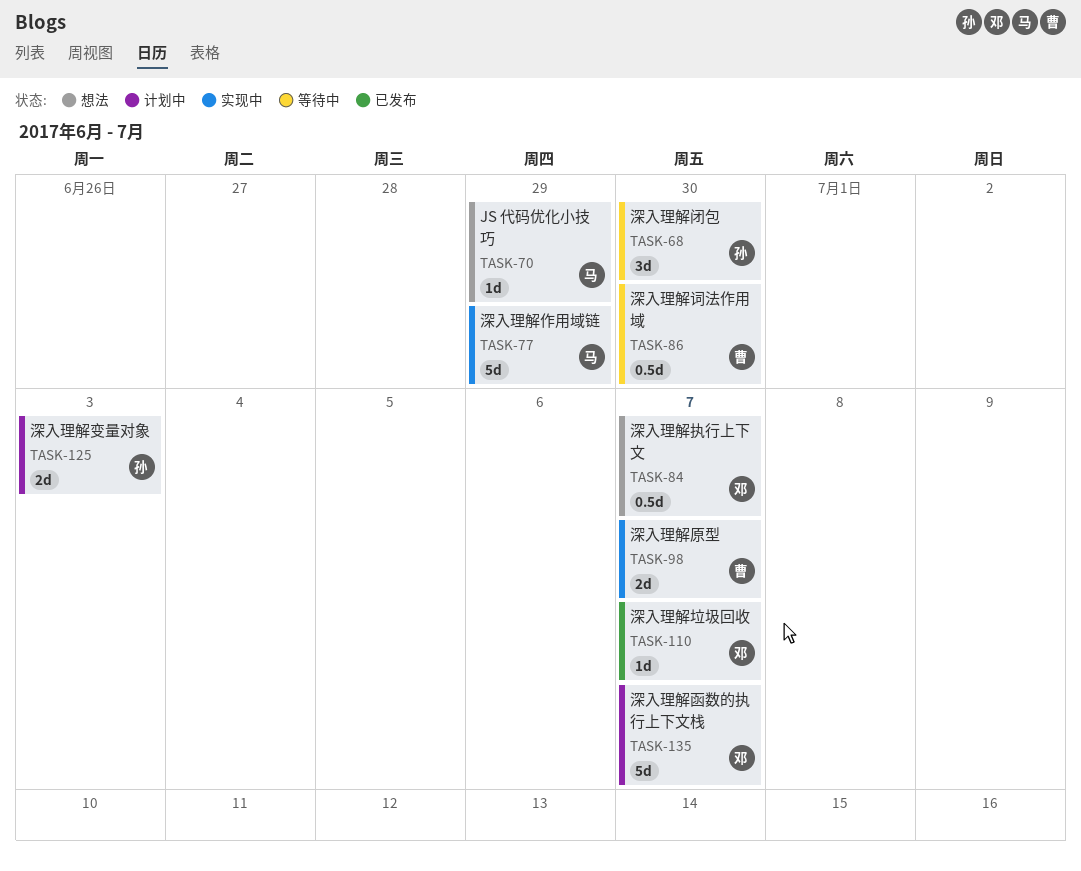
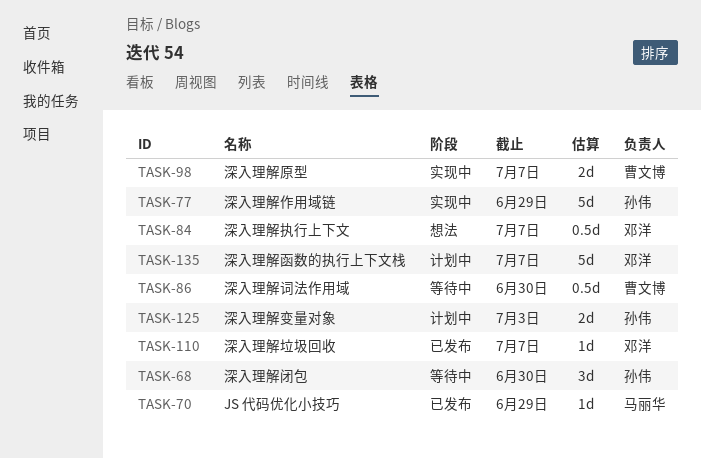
TASK-70, status: 想法 -> 已发布
TASK-77, owner: 马丽华 -> 孙伟

